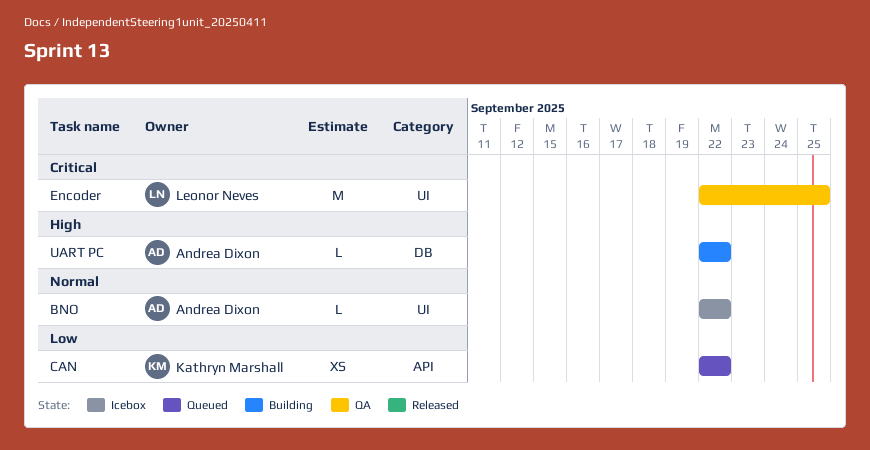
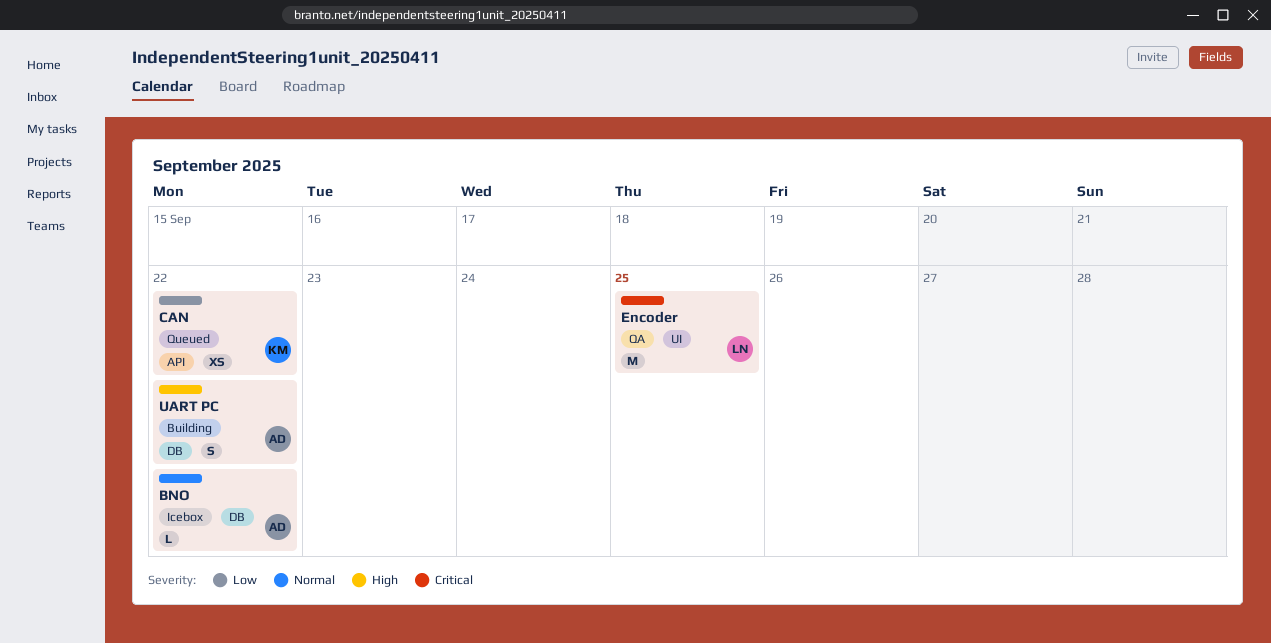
BNO, label: UI -> DB
UART PC, estimate: L -> S

